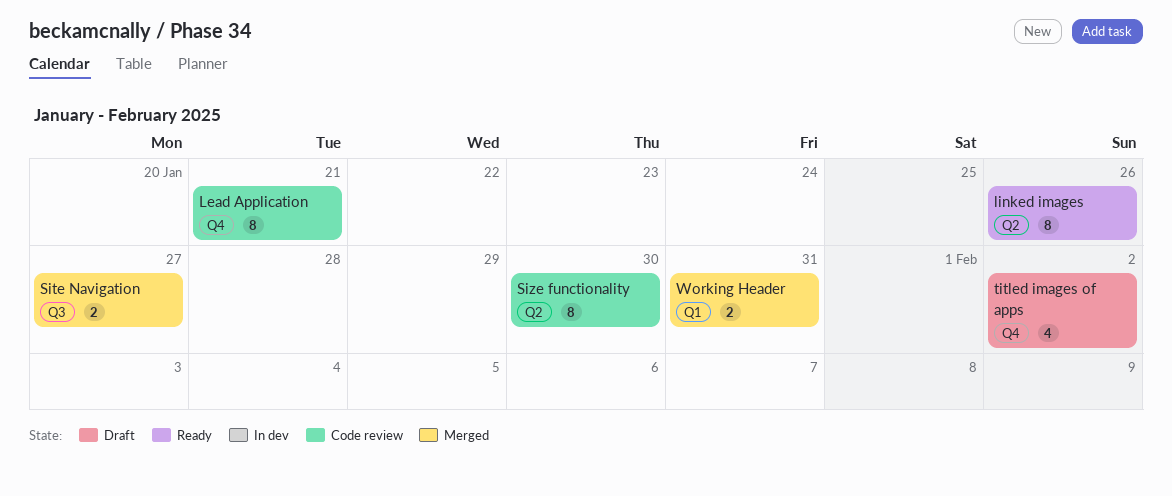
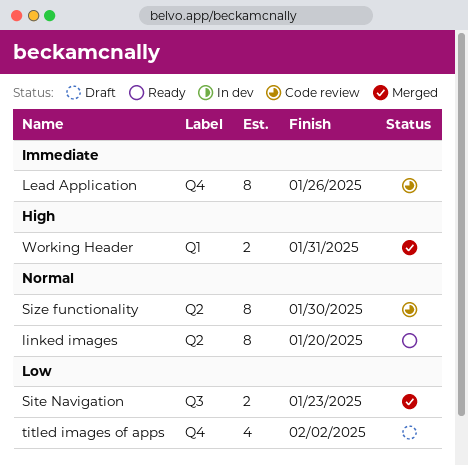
Lead Application, due: Jan 21 -> Jan 26
linked images, due: Jan 26 -> Jan 20
Site Navigation, due: Jan 27 -> Jan 23

